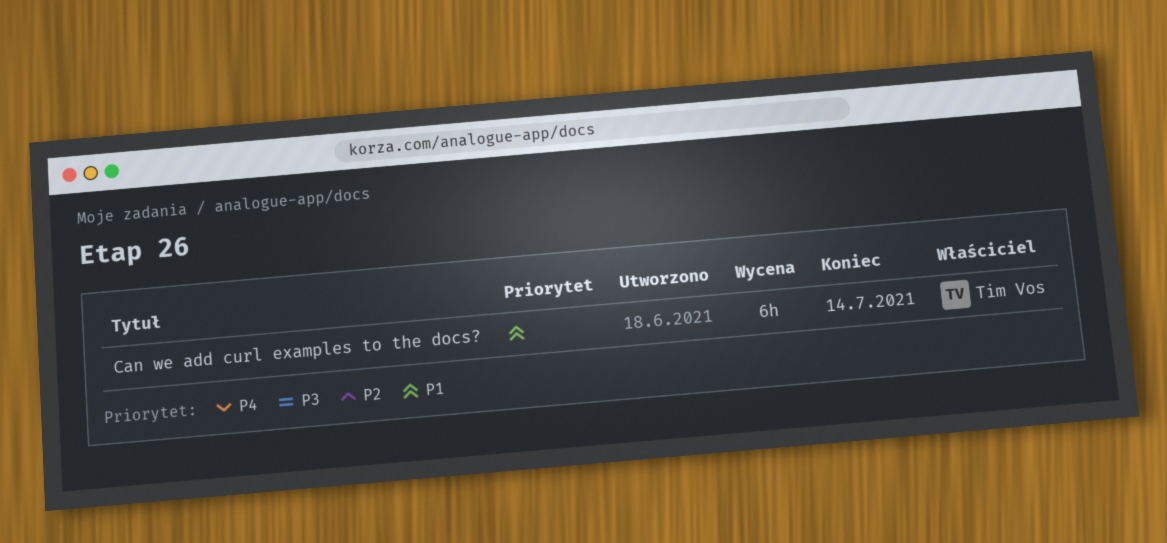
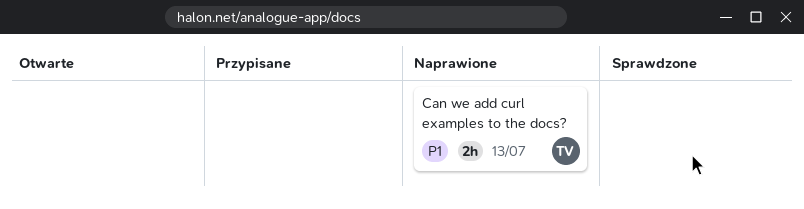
Can we add curl examples to the docs?, estimate: 6h -> 2h
Can we add curl examples to the docs?, due: Jul 14 -> Jul 13

